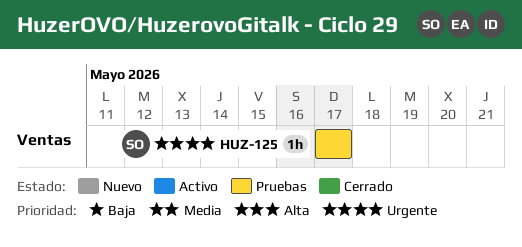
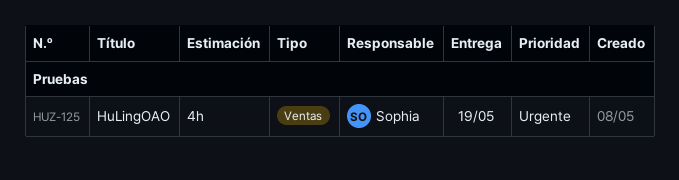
HUZ-125, estimate: 1h -> 4h
HUZ-125, due: May 17 -> May 19

